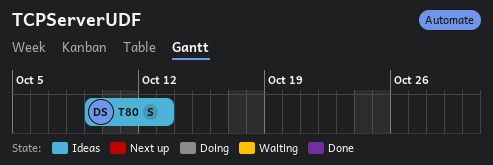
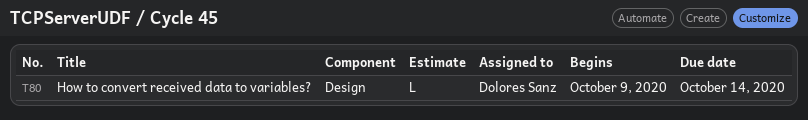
T80, estimate: S -> L
T80, due: Oct 13 -> Oct 14

